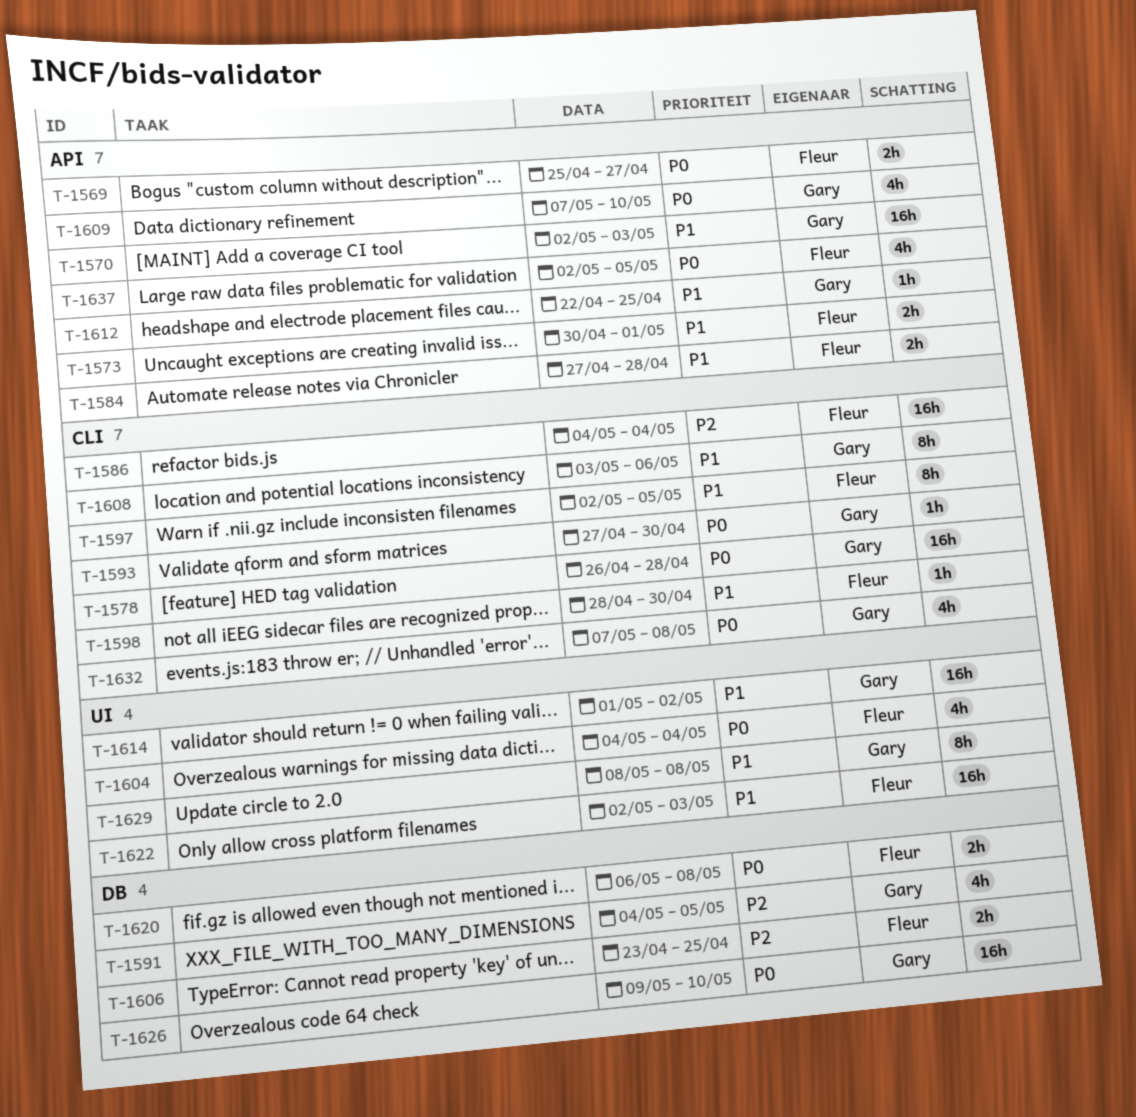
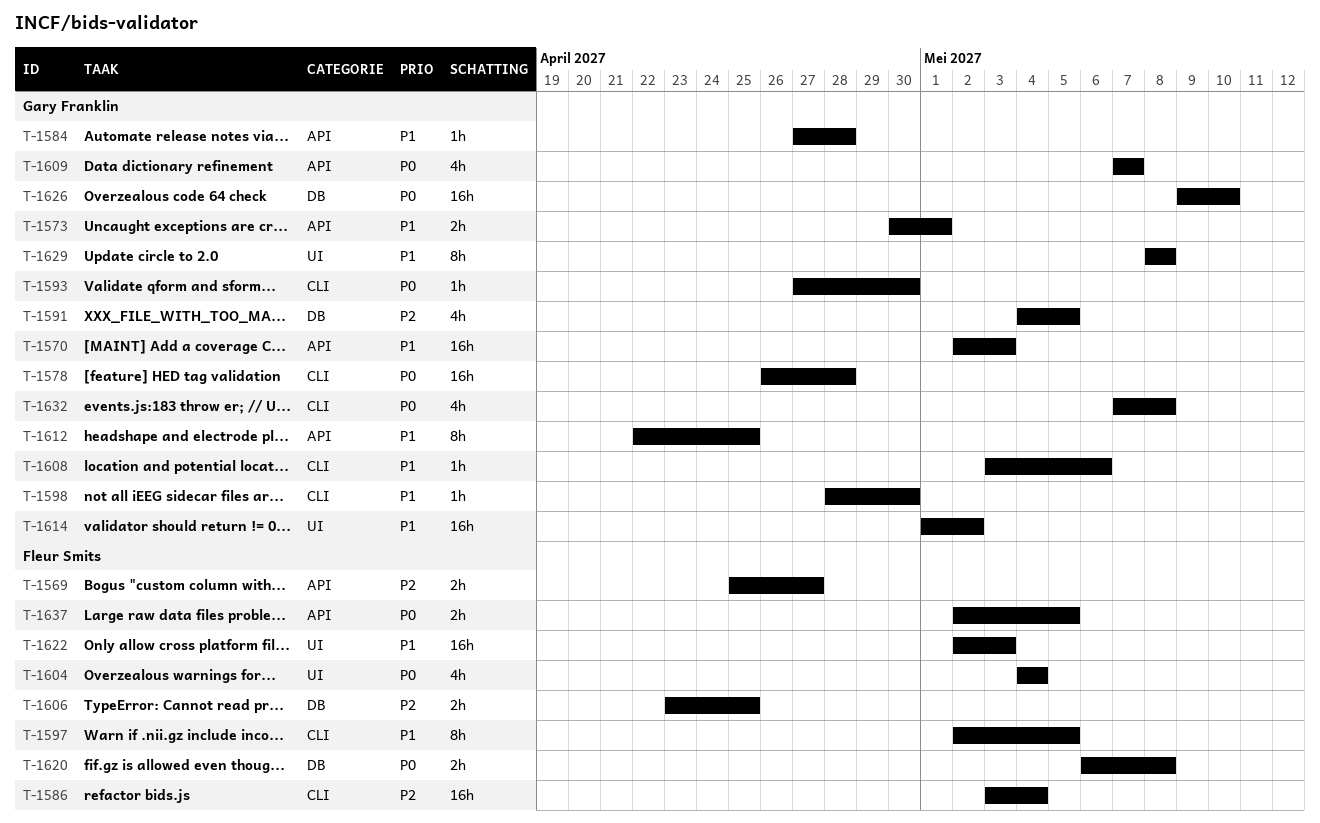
T-1569, priority: P0 -> P2
T-1573, owner: Fleur Smits -> Gary Franklin
T-1584, owner: Fleur Smits -> Gary Franklin
T-1584, estimate: 2h -> 1h
T-1586, start: May 4 -> May 3
T-1598, owner: Fleur Smits -> Gary Franklin
T-1608, estimate: 8h -> 1h
T-1609, due: May 10 -> May 7
T-1612, estimate: 1h -> 8h
T-1637, estimate: 4h -> 2h

